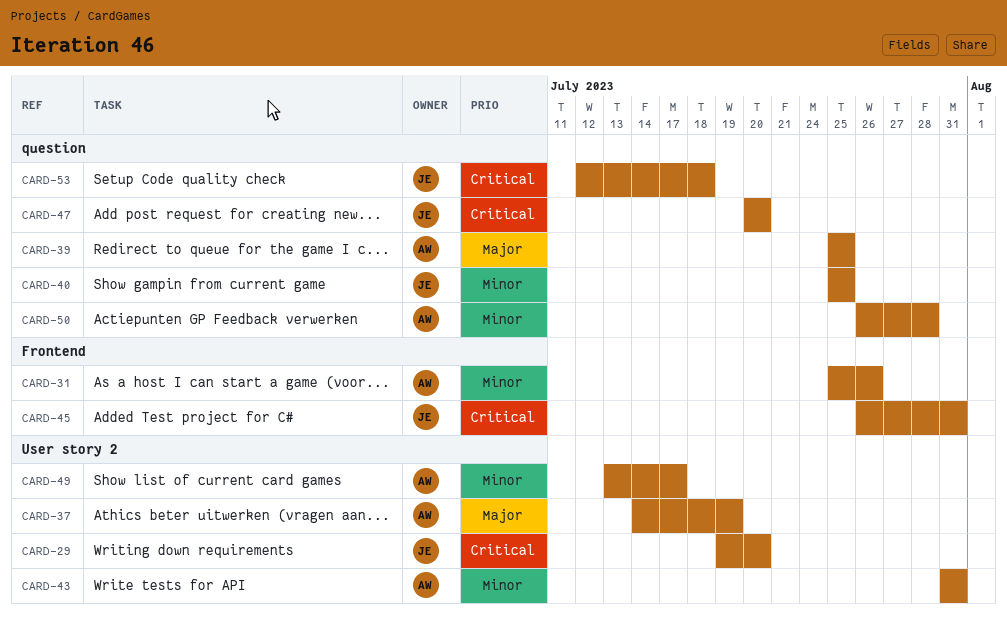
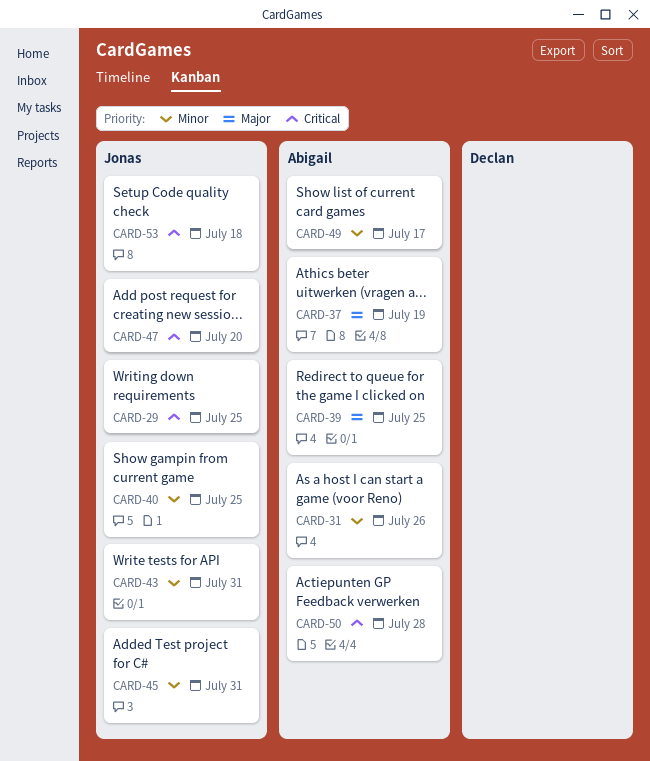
CARD-29, due: Jul 20 -> Jul 25
CARD-43, owner: Abigail -> Jonas
CARD-45, priority: Critical -> Minor
CARD-50, priority: Minor -> Critical

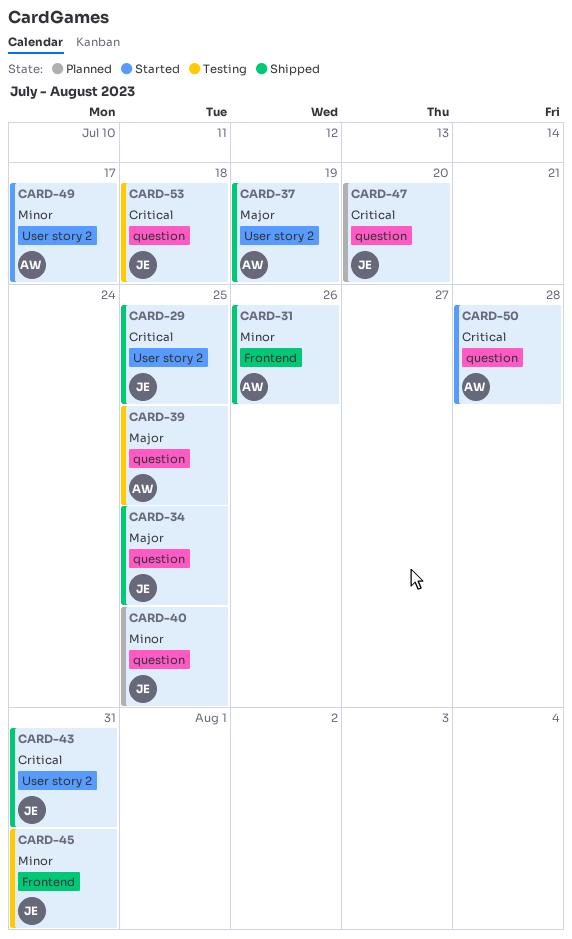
CARD-34: none -> present
CARD-43, priority: Minor -> Critical

